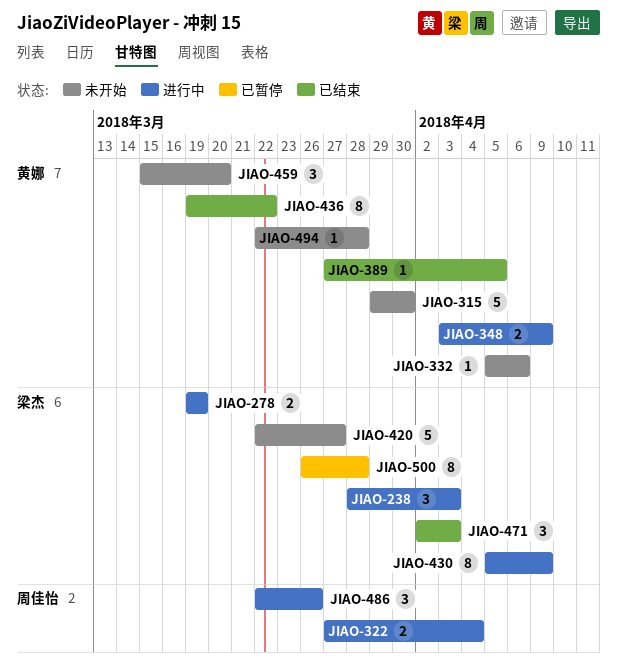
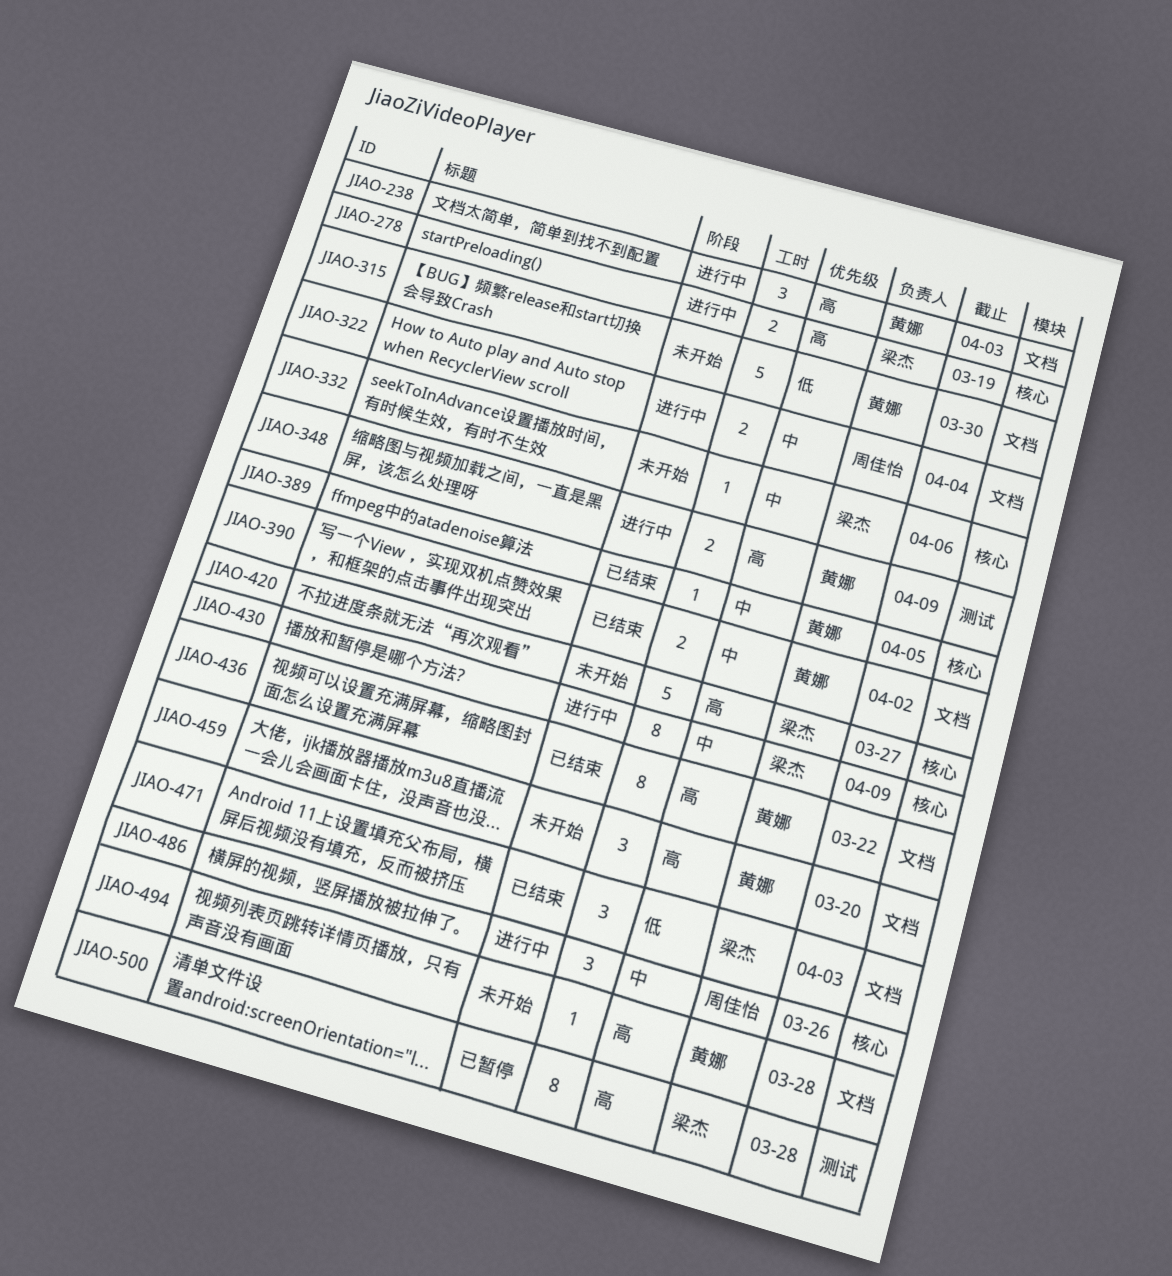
JIAO-238, owner: 梁杰 -> 黄娜
JIAO-332, owner: 黄娜 -> 梁杰
JIAO-390: none -> present

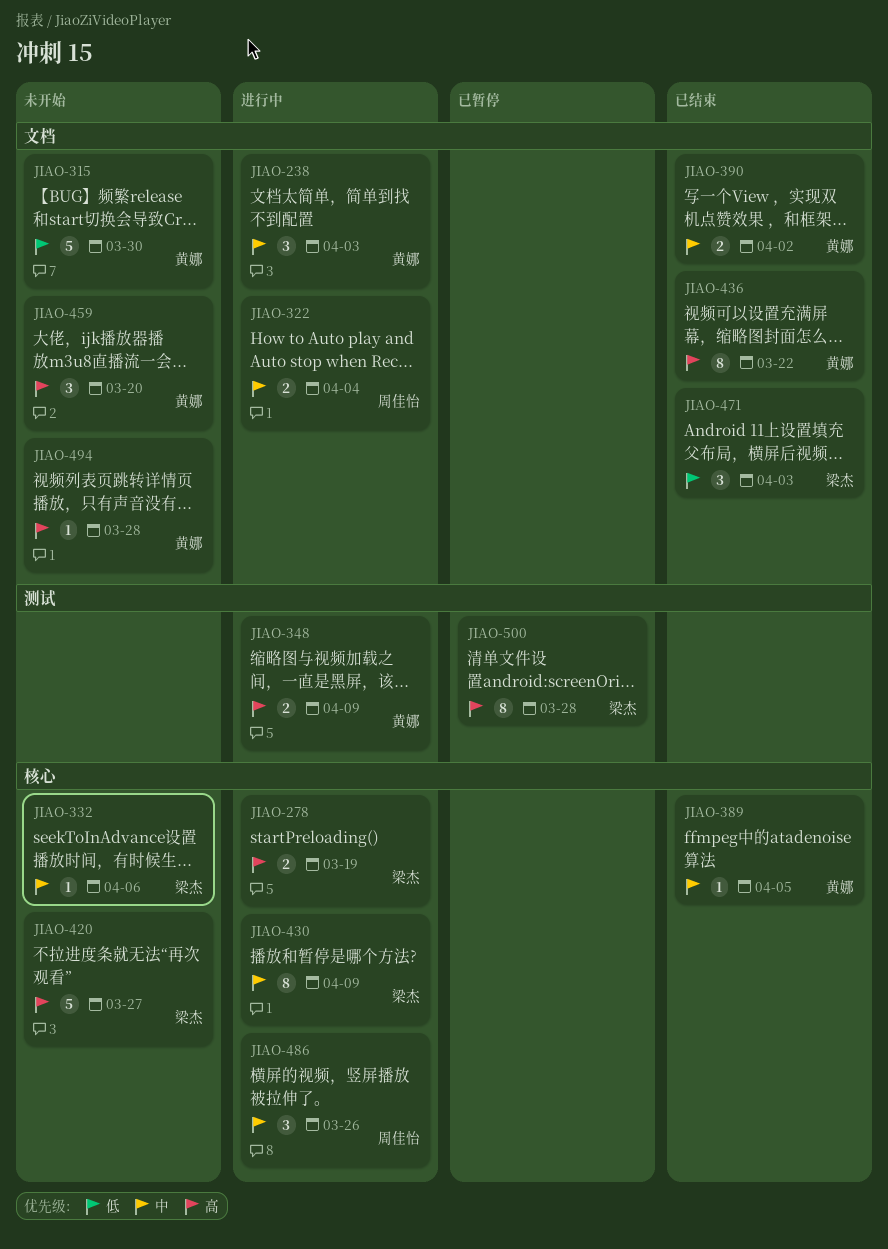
JIAO-238, priority: 高 -> 中

